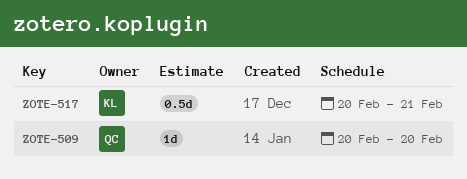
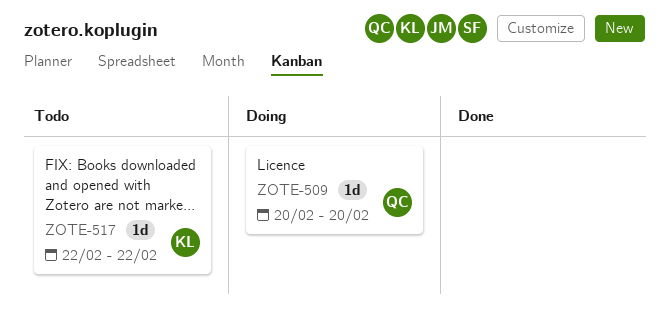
ZOTE-517, estimate: 0.5d -> 1d
ZOTE-517, start: Feb 20 -> Feb 22
ZOTE-517, due: Feb 21 -> Feb 22

